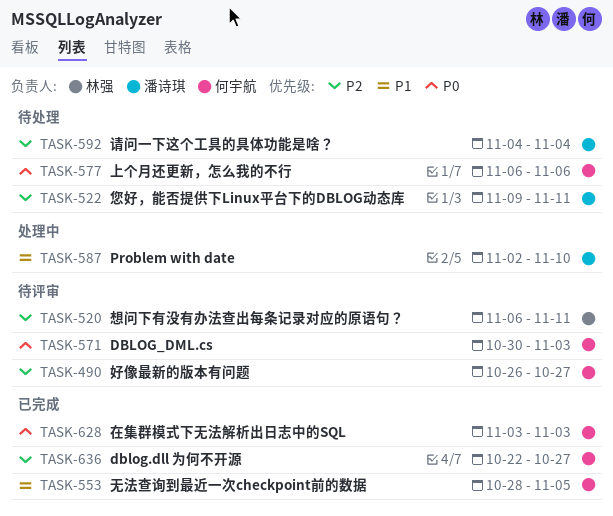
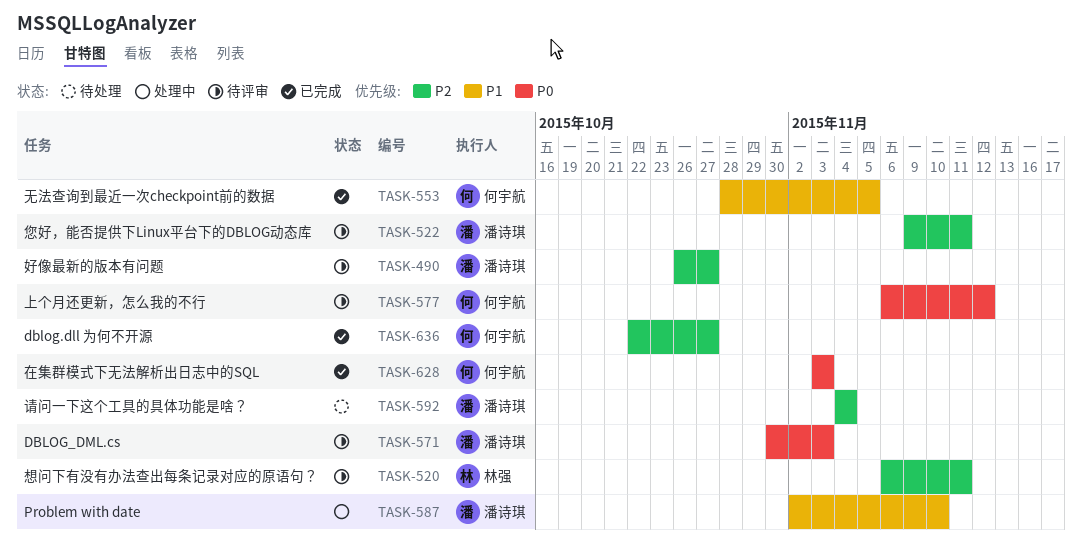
TASK-490, owner: 何宇航 -> 潘诗琪
TASK-522, status: 待处理 -> 待评审
TASK-571, owner: 何宇航 -> 潘诗琪
TASK-577, status: 待处理 -> 待评审
TASK-577, due: Nov 6 -> Nov 12

